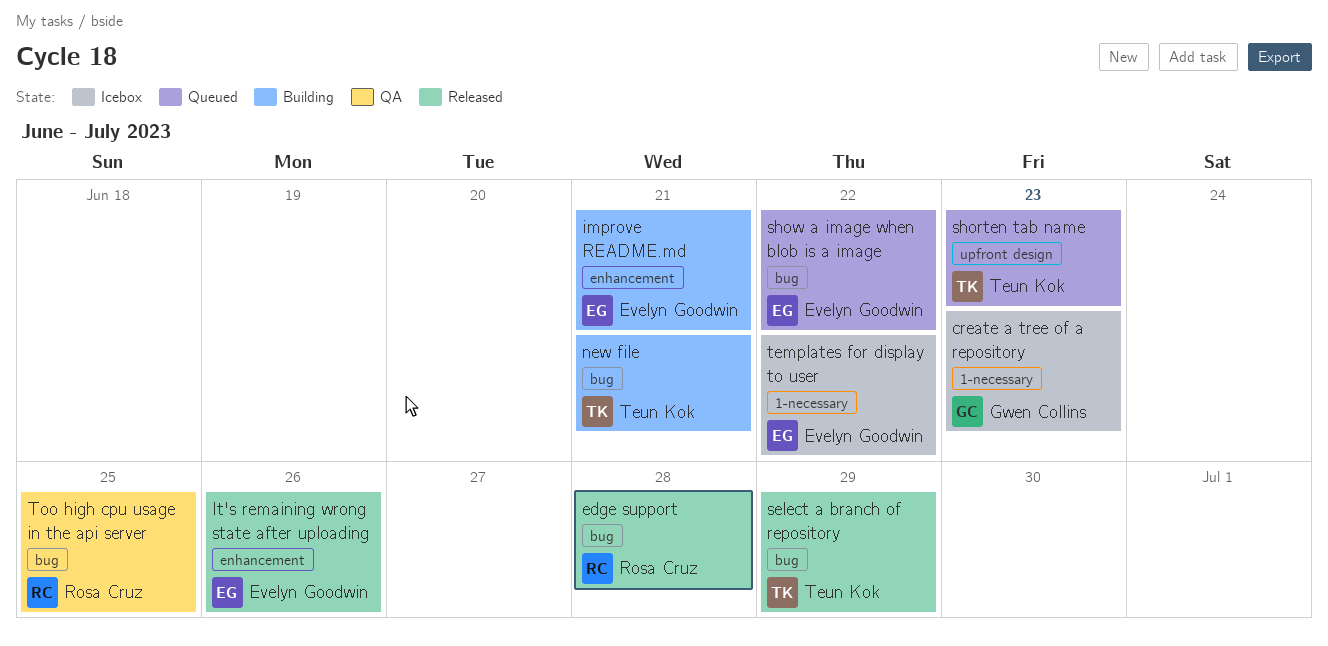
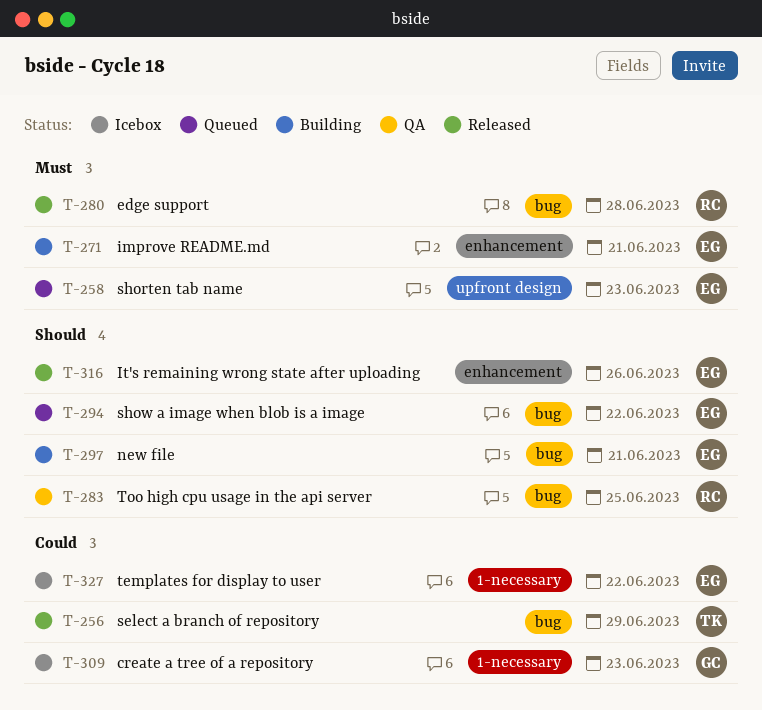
new file, owner: Teun Kok -> Evelyn Goodwin
shorten tab name, owner: Teun Kok -> Evelyn Goodwin

